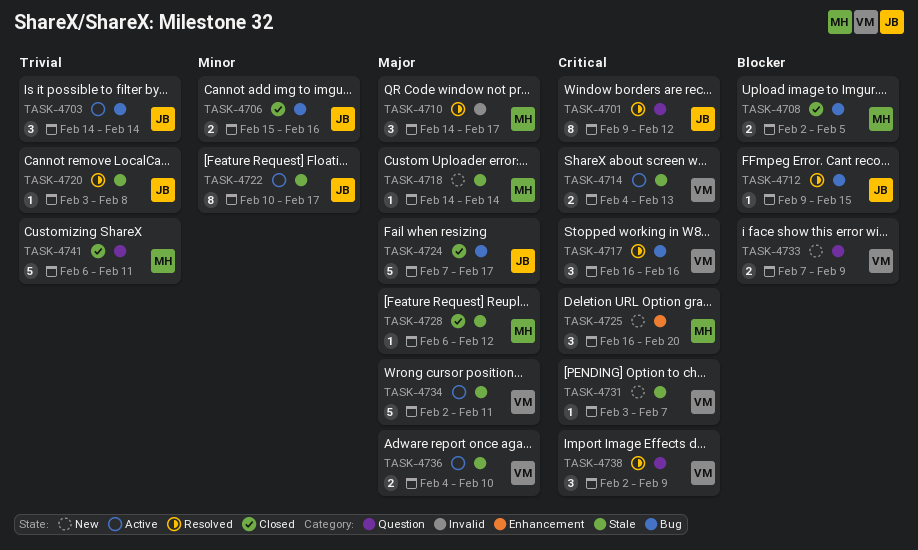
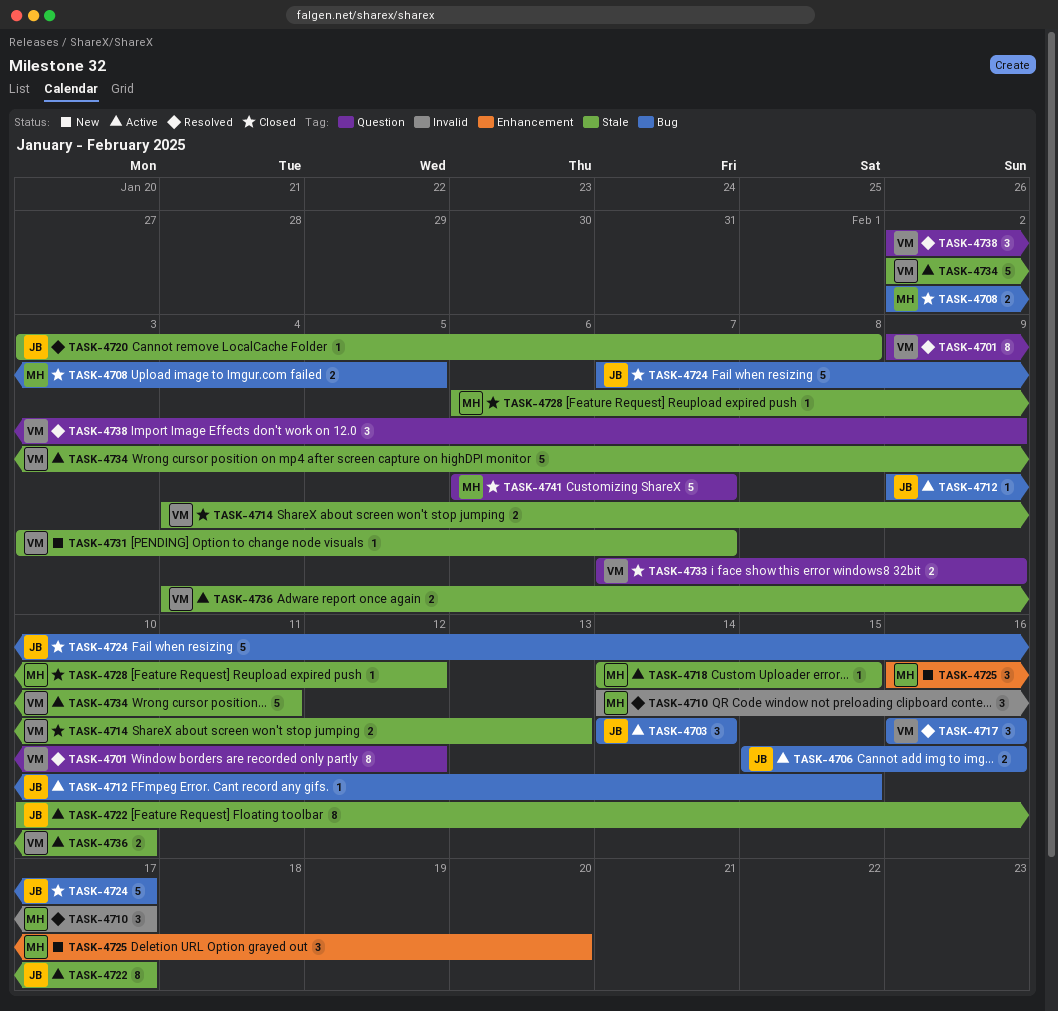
TASK-4701, owner: JB -> VM
TASK-4706, status: Closed -> Active
TASK-4712, status: Resolved -> Active
TASK-4714, status: Active -> Closed
TASK-4718, status: New -> Active
TASK-4718, due: Feb 14 -> Feb 15
TASK-4733, status: New -> Closed
TASK-4741, due: Feb 11 -> Feb 7

